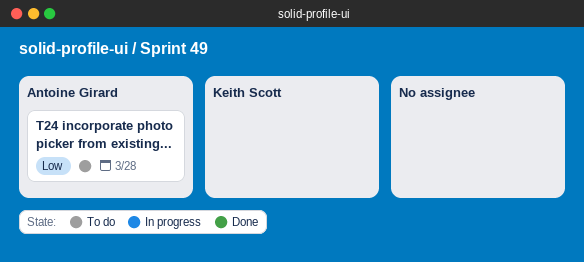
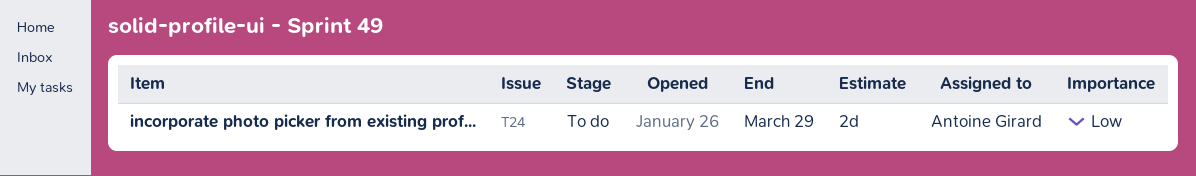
T24, due: Mar 28 -> Mar 29

